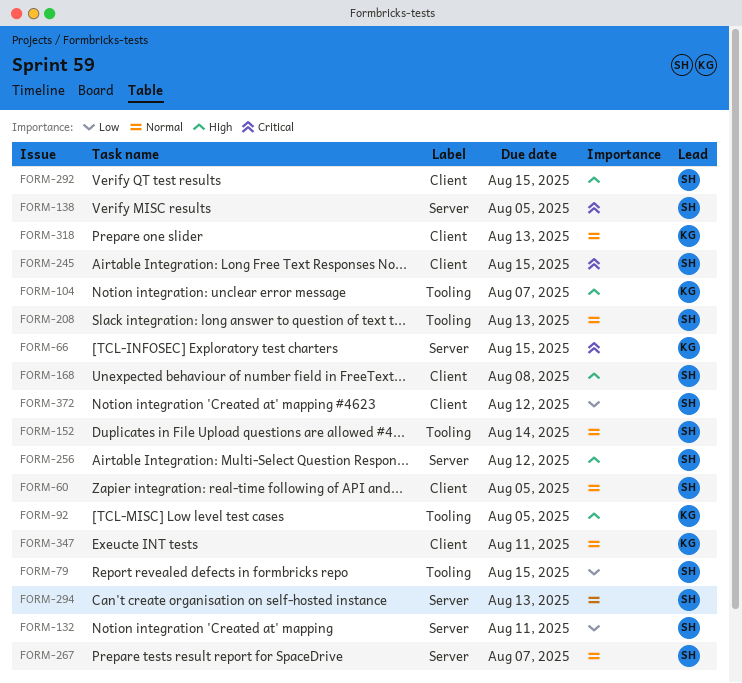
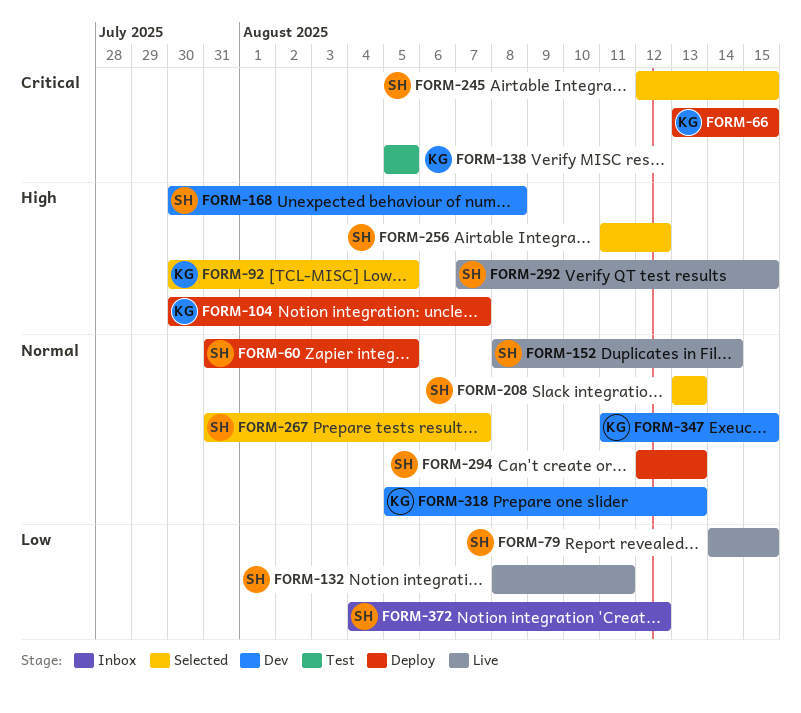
FORM-138, owner: SH -> KG
FORM-347, due: Aug 11 -> Aug 15

